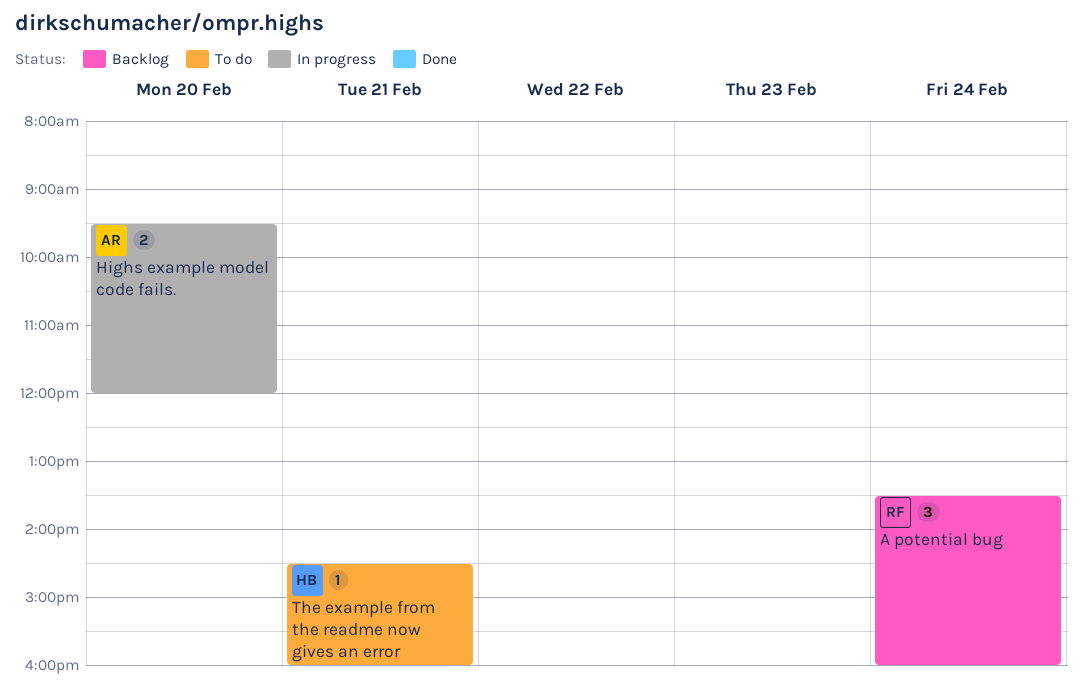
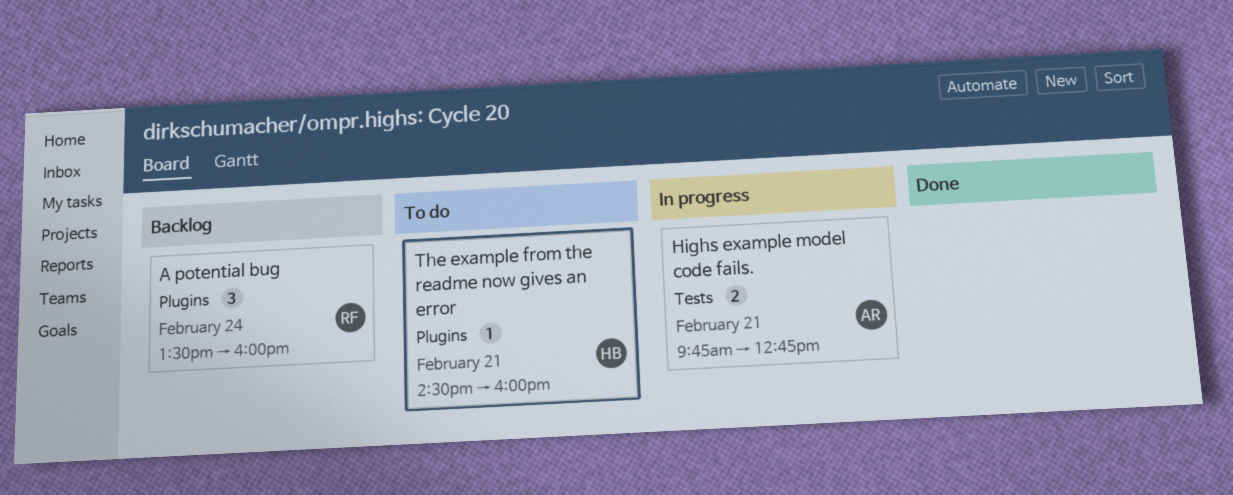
Highs example model code fails., day: Feb 20 -> Feb 21
Highs example model code fails., begins: 09:30 -> 09:45
Highs example model code fails., ends: 12:00 -> 12:45

